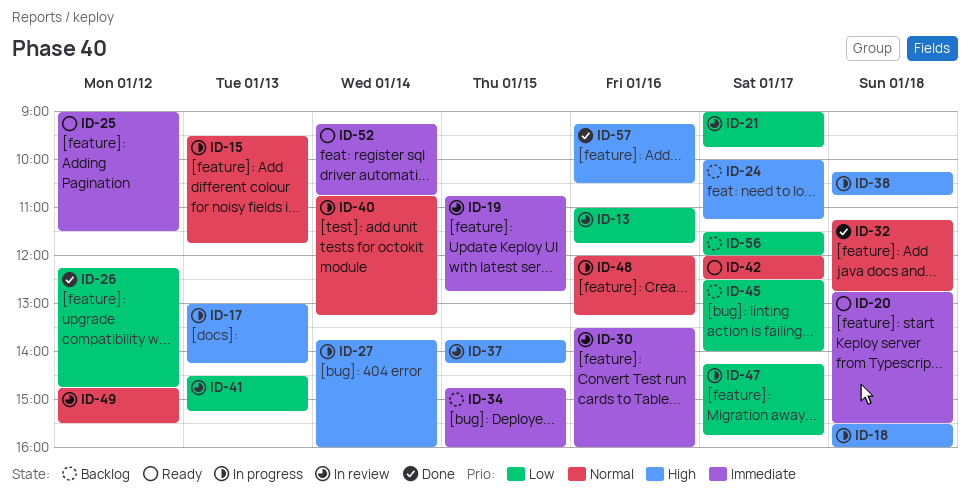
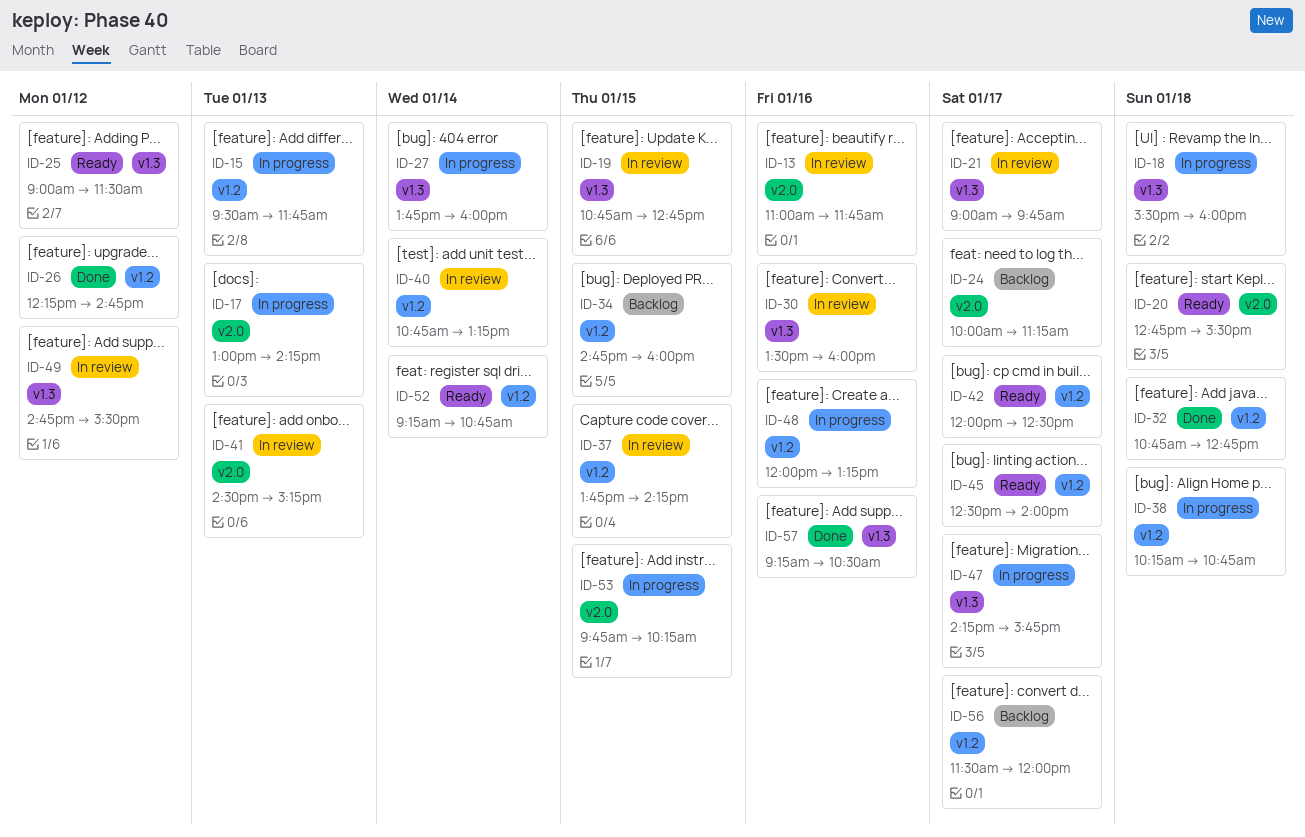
ID-32, begins: 11:15 -> 10:45
ID-40, status: In progress -> In review
ID-45, status: Backlog -> Ready
ID-53: none -> present

